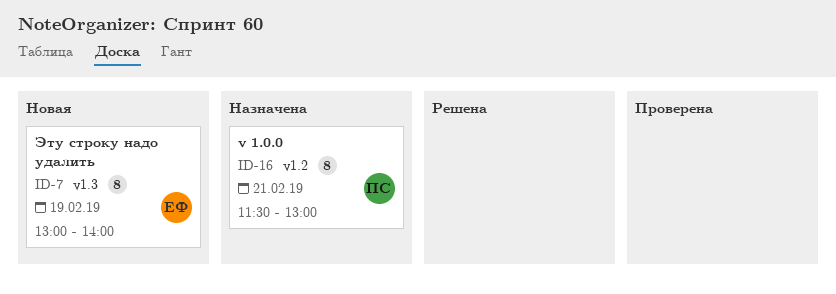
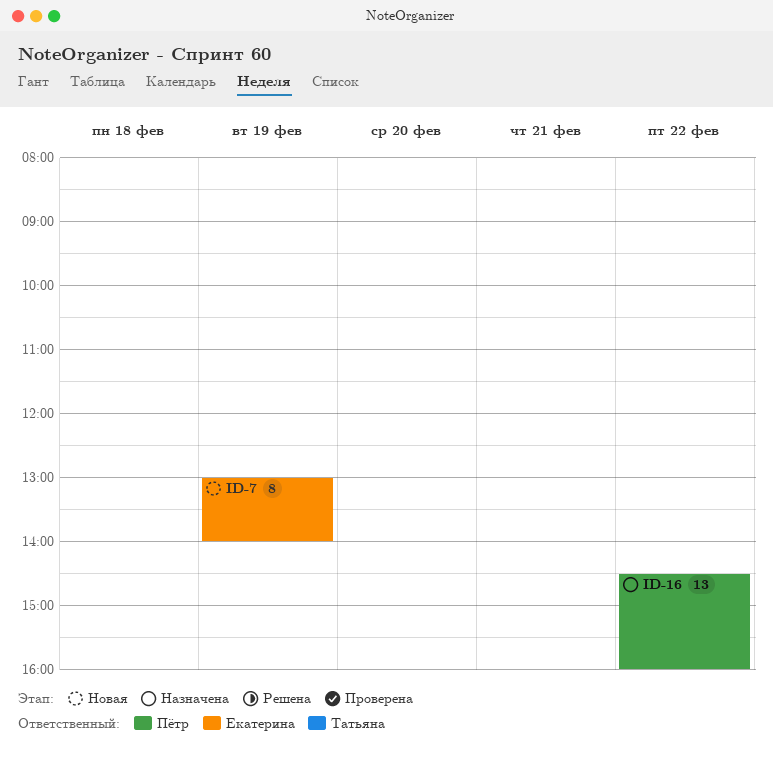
ID-16, estimate: 8 -> 13
ID-16, day: Feb 21 -> Feb 22
ID-16, begins: 11:30 -> 14:30
ID-16, ends: 13:00 -> 16:00

